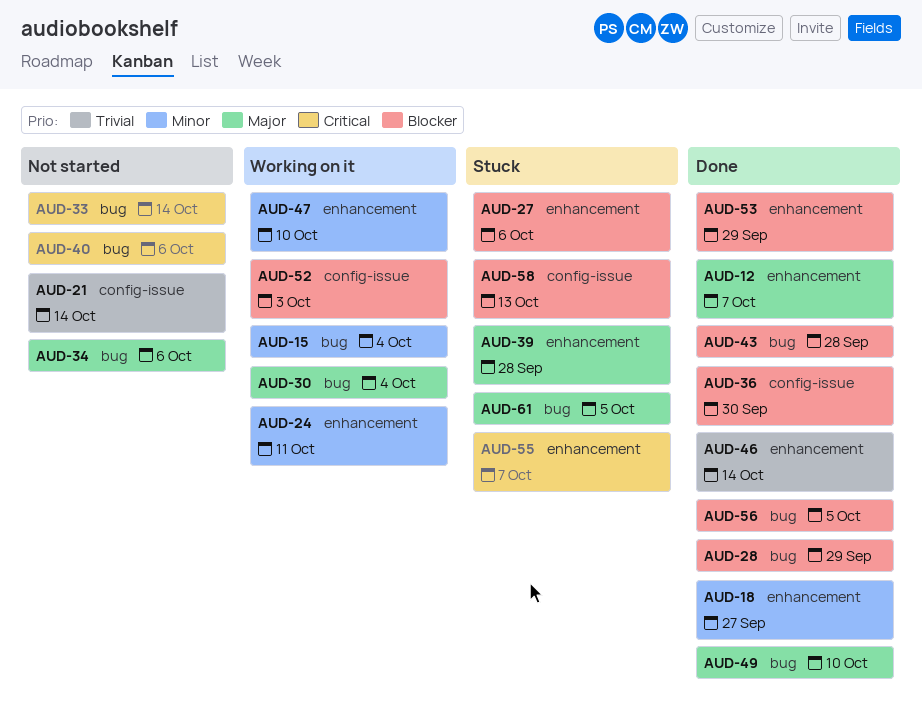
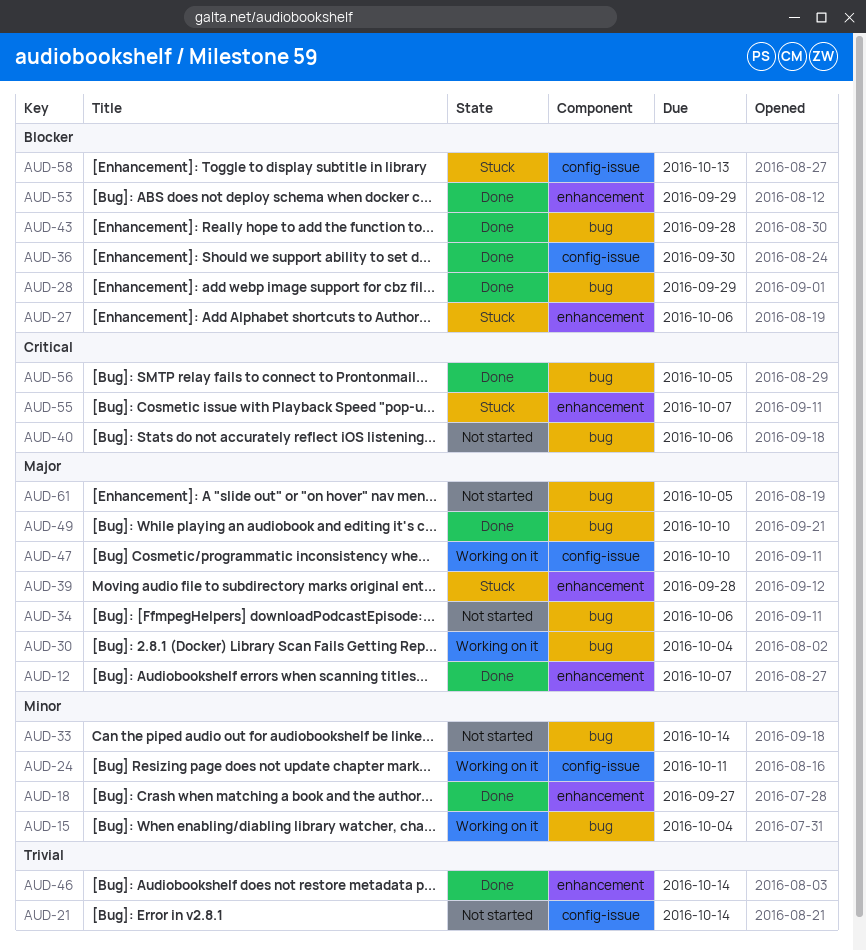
AUD-24, label: enhancement -> config-issue
AUD-33, priority: Critical -> Minor
AUD-47, priority: Minor -> Major
AUD-47, label: enhancement -> config-issue
AUD-52: present -> none
AUD-56, priority: Blocker -> Critical
AUD-61, status: Stuck -> Not started

